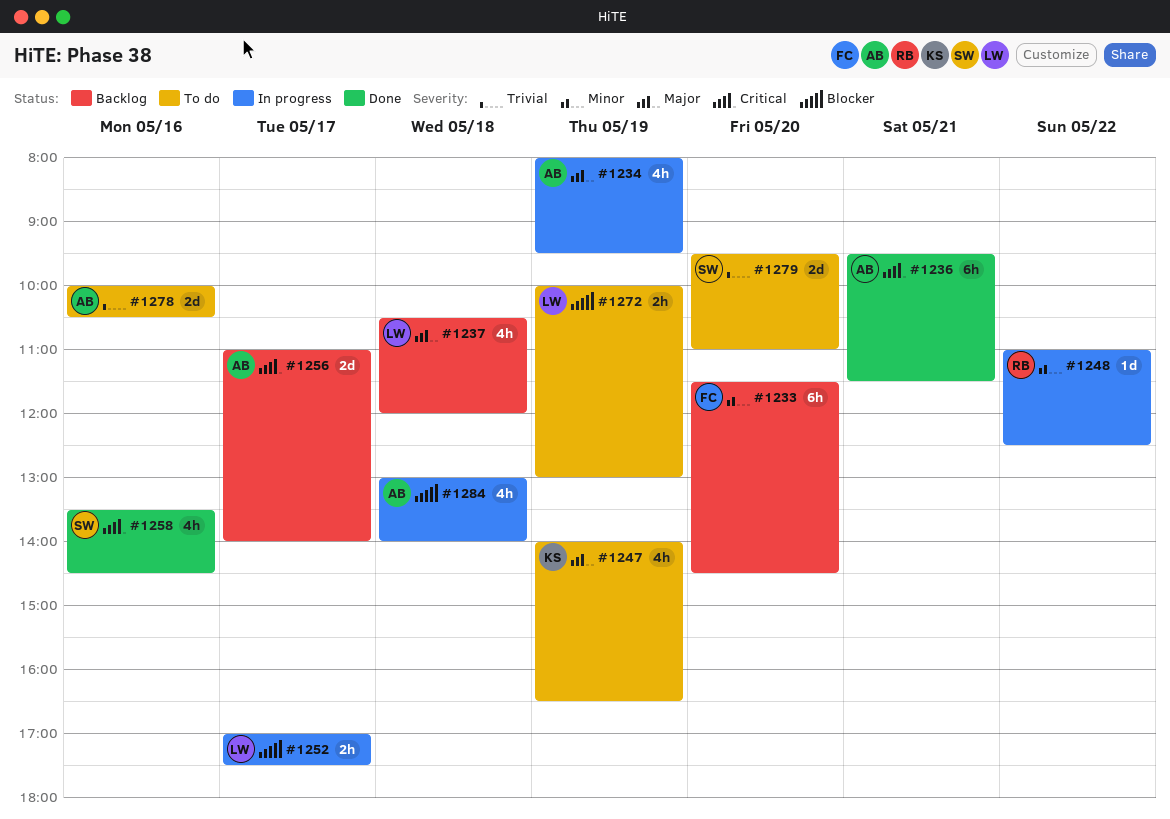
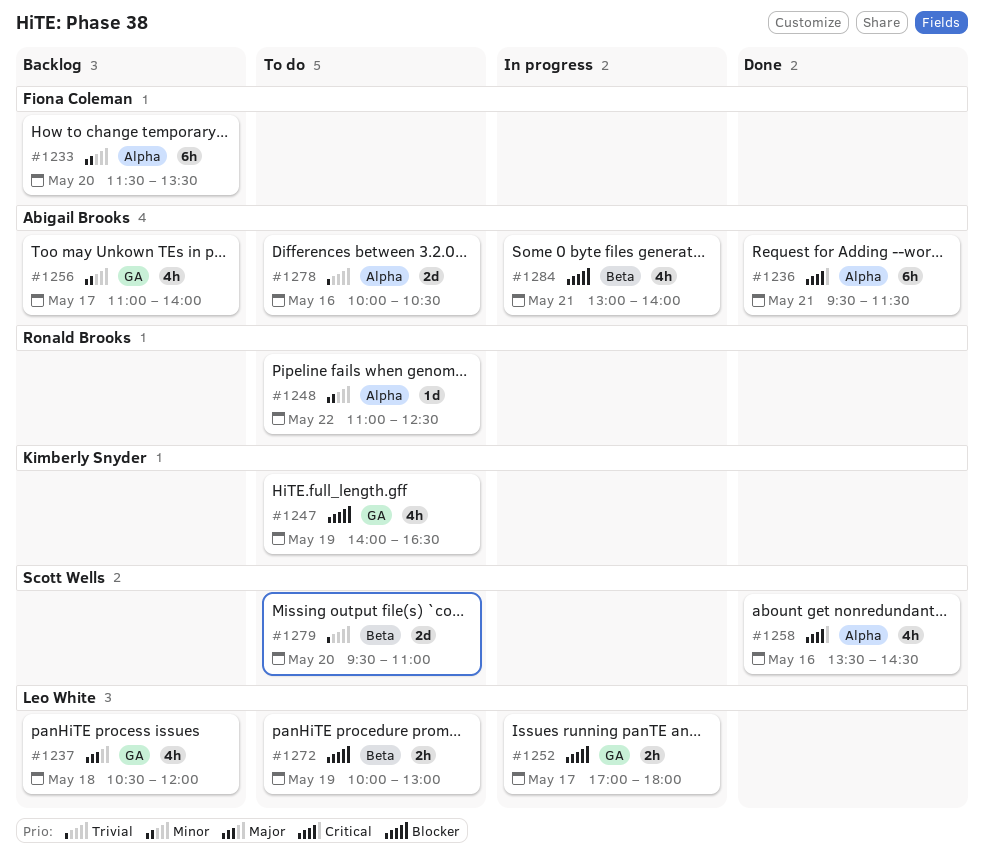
#1233, ends: 14:30 -> 13:30
#1234: present -> none
#1247, priority: Major -> Blocker
#1248, status: In progress -> To do
#1252, ends: 17:30 -> 18:00
#1256, priority: Critical -> Minor
#1256, estimate: 2d -> 4h
#1284, day: May 18 -> May 21

